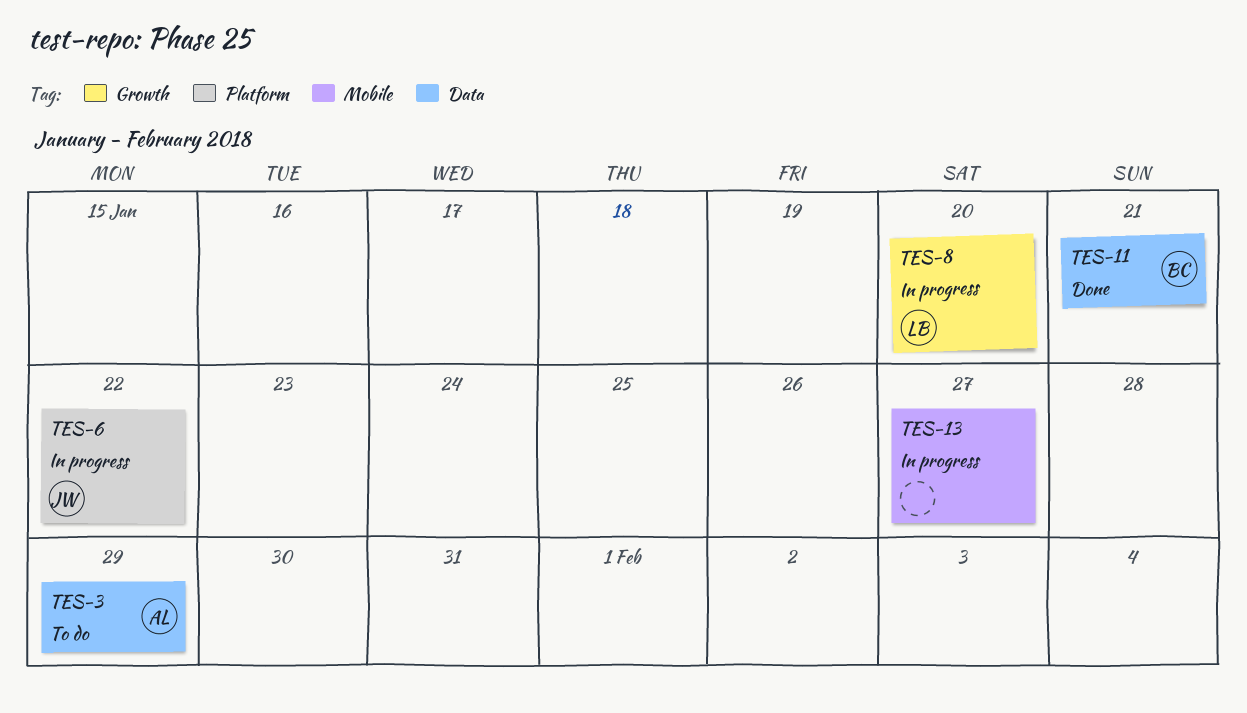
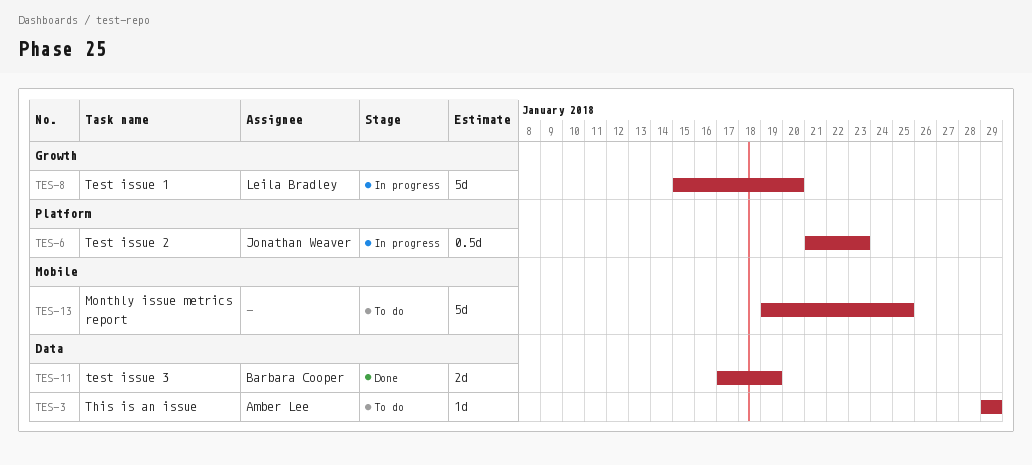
TES-6, due: Jan 22 -> Jan 23
TES-11, due: Jan 21 -> Jan 19
TES-13, status: In progress -> To do
TES-13, due: Jan 27 -> Jan 25

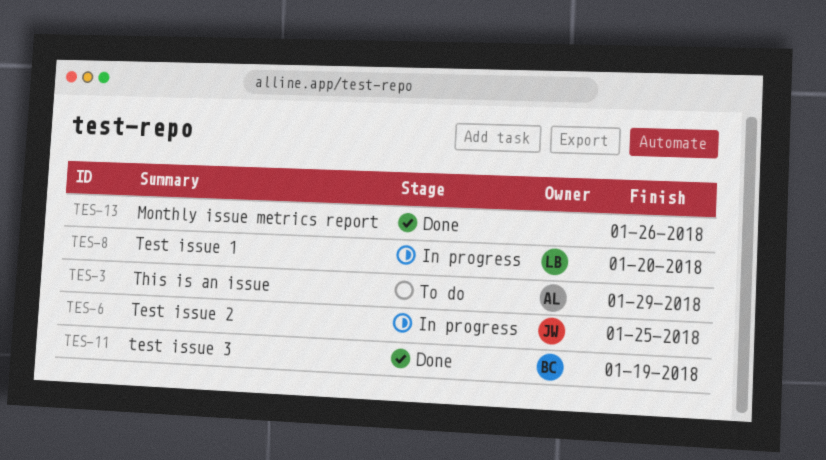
TES-6, due: Jan 23 -> Jan 25
TES-13, status: To do -> Done
TES-13, due: Jan 25 -> Jan 26

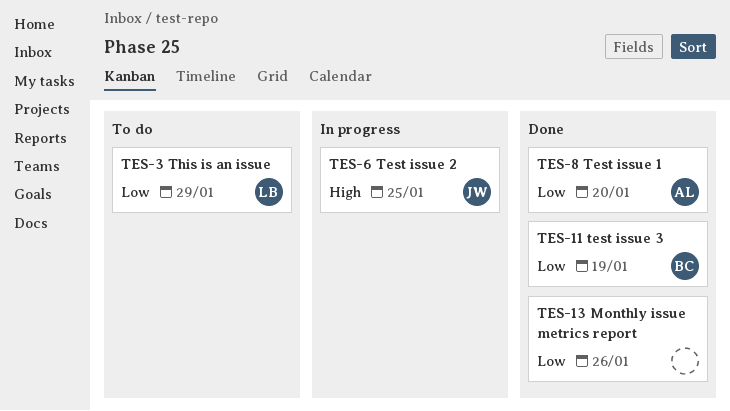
TES-3, owner: AL -> LB
TES-8, status: In progress -> Done
TES-8, owner: LB -> AL

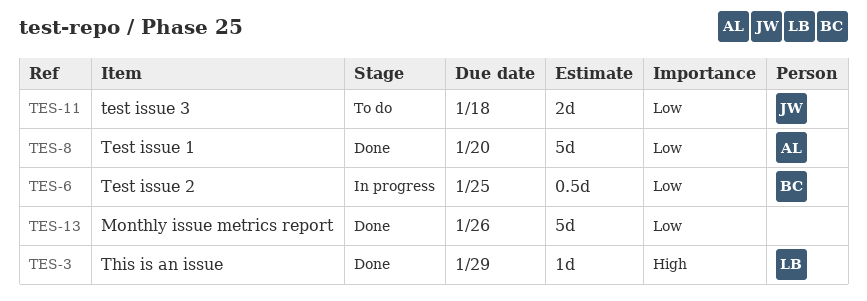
TES-3, status: To do -> Done
TES-3, priority: Low -> High
TES-6, owner: JW -> BC
TES-6, priority: High -> Low
TES-11, status: Done -> To do
TES-11, owner: BC -> JW
TES-11, due: Jan 19 -> Jan 18

